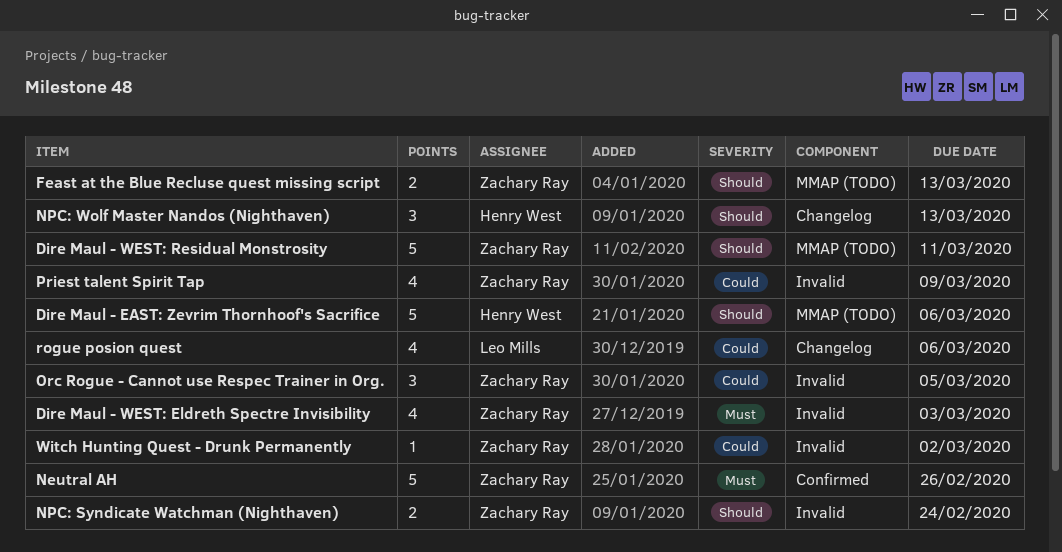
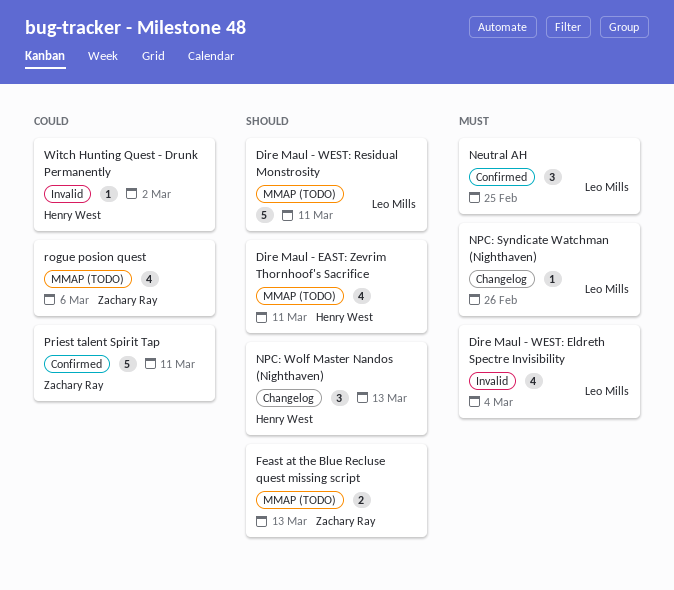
Dire Maul - EAST: Zevrim Thornhoof's Sacrifice, estimate: 5 -> 4
Dire Maul - EAST: Zevrim Thornhoof's Sacrifice, due: Mar 6 -> Mar 11
Dire Maul - WEST: Eldreth Spectre Invisibility, owner: Zachary Ray -> Leo Mills
Dire Maul - WEST: Eldreth Spectre Invisibility, due: Mar 3 -> Mar 4
Dire Maul - WEST: Residual Monstrosity, owner: Zachary Ray -> Leo Mills
Neutral AH, owner: Zachary Ray -> Leo Mills
Neutral AH, estimate: 5 -> 3
Neutral AH, due: Feb 26 -> Feb 25
NPC: Syndicate Watchman (Nighthaven), owner: Zachary Ray -> Leo Mills
NPC: Syndicate Watchman (Nighthaven), priority: Should -> Must
NPC: Syndicate Watchman (Nighthaven), label: Invalid -> Changelog
NPC: Syndicate Watchman (Nighthaven), estimate: 2 -> 1
NPC: Syndicate Watchman (Nighthaven), due: Feb 24 -> Feb 26
Orc Rogue - Cannot use Respec Trainer in Org.: present -> none
Priest talent Spirit Tap, label: Invalid -> Confirmed
Priest talent Spirit Tap, estimate: 4 -> 5
Priest talent Spirit Tap, due: Mar 9 -> Mar 11
rogue posion quest, owner: Leo Mills -> Zachary Ray
rogue posion quest, label: Changelog -> MMAP (TODO)
Witch Hunting Quest - Drunk Permanently, owner: Zachary Ray -> Henry West

